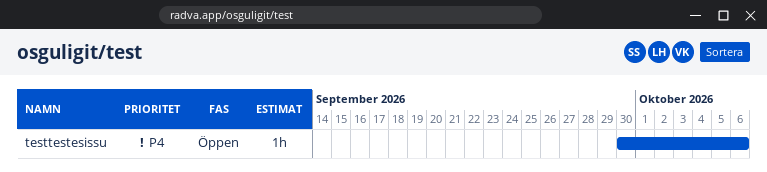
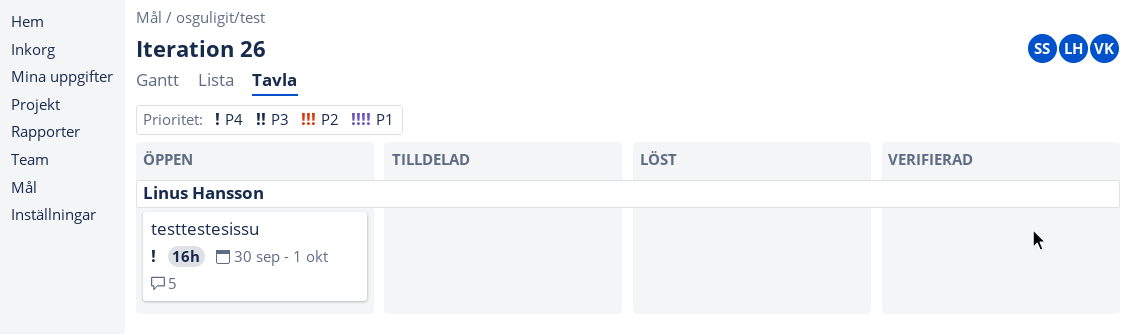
testtestesissu, estimate: 1h -> 16h
testtestesissu, due: Oct 6 -> Oct 1

